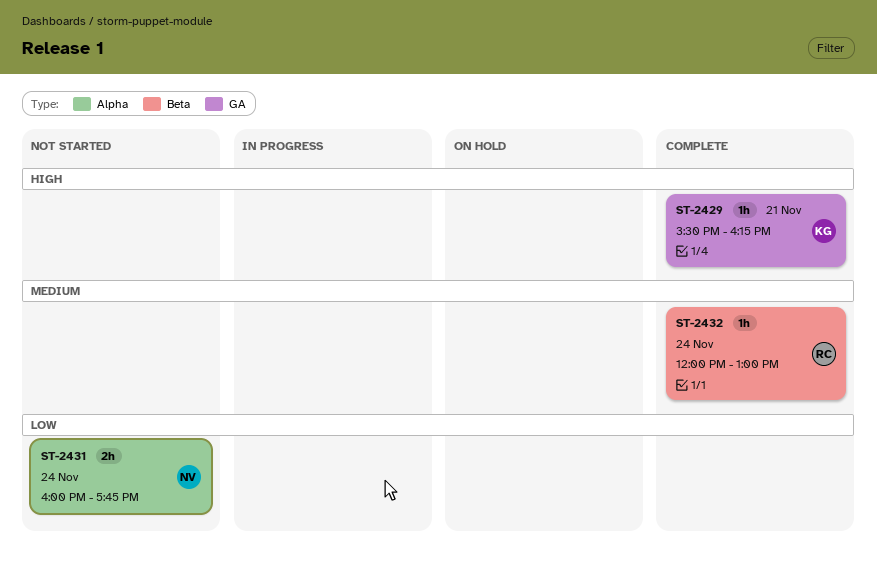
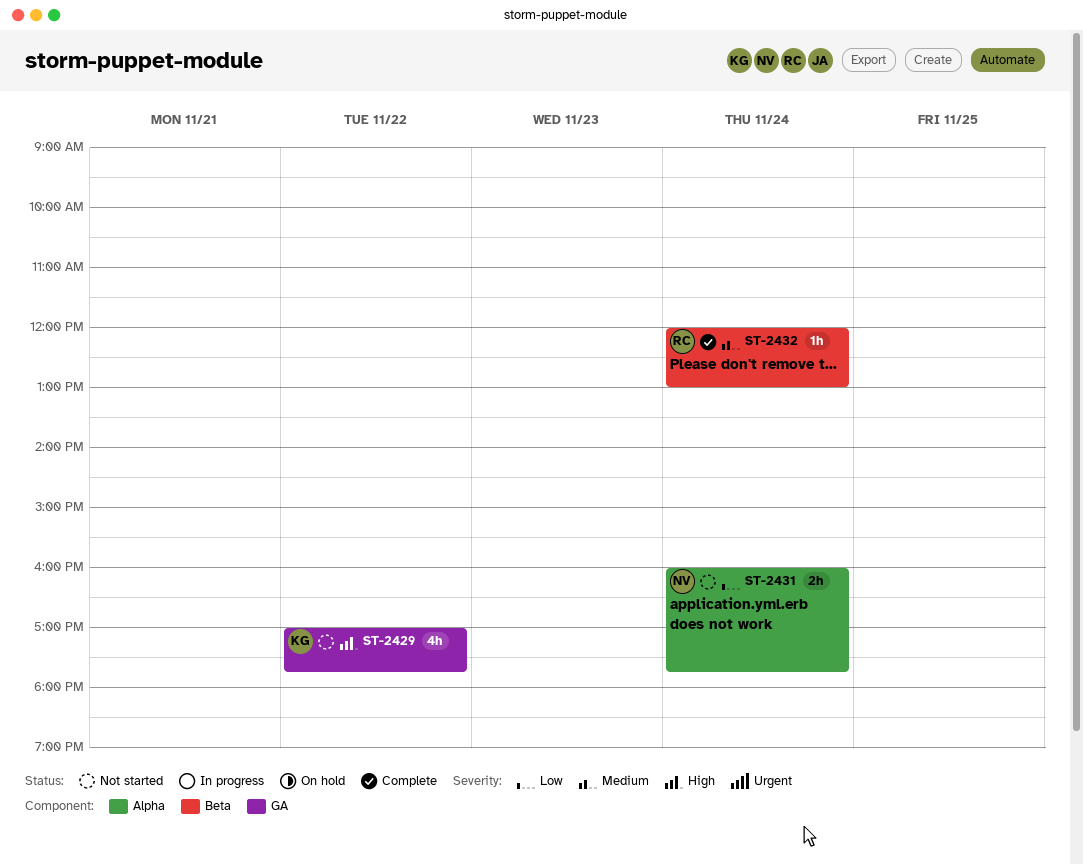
ST-2429, status: Complete -> Not started
ST-2429, estimate: 1h -> 4h
ST-2429, day: Nov 21 -> Nov 22
ST-2429, begins: 15:30 -> 17:00
ST-2429, ends: 16:15 -> 17:45

